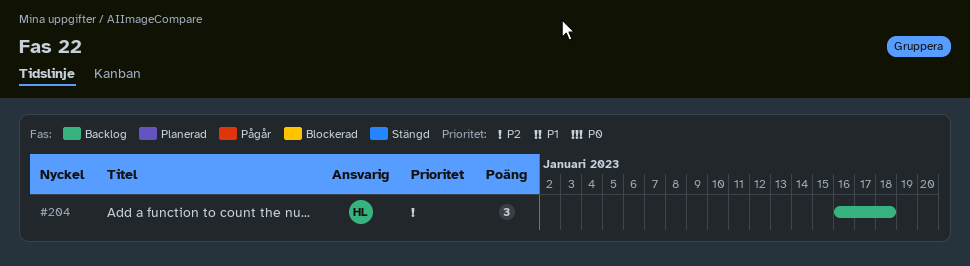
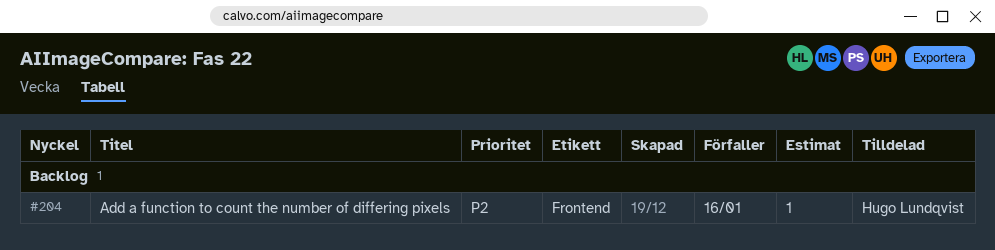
#204, estimate: 3 -> 1
#204, due: Jan 18 -> Jan 16

